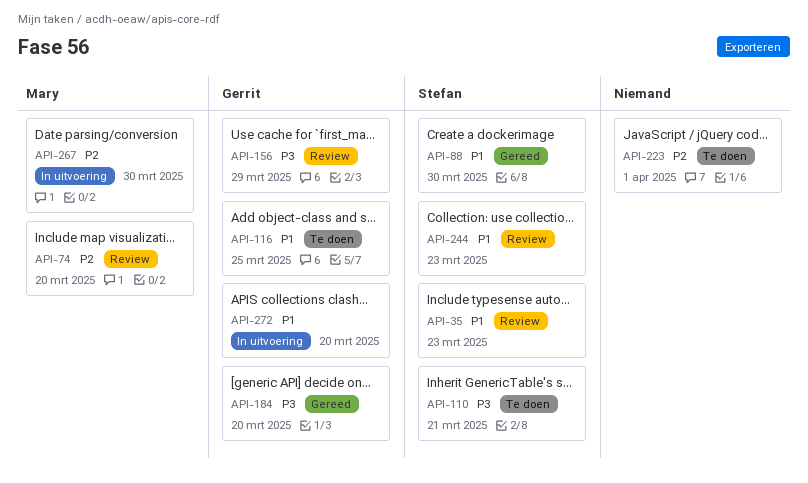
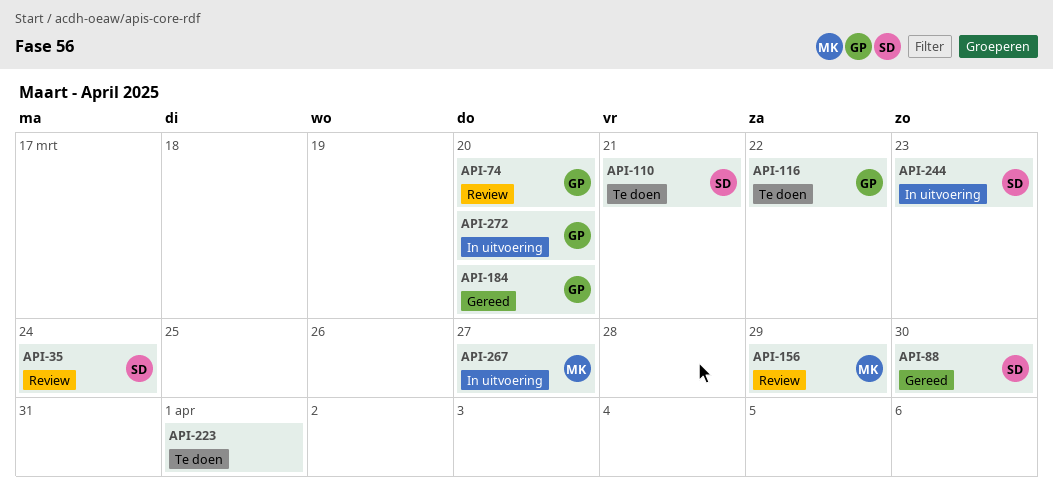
API-35, due: Mar 23 -> Mar 24
API-74, owner: Mary -> Gerrit
API-116, due: Mar 25 -> Mar 22
API-156, owner: Gerrit -> Mary
API-244, status: Review -> In uitvoering
API-267, due: Mar 30 -> Mar 27

